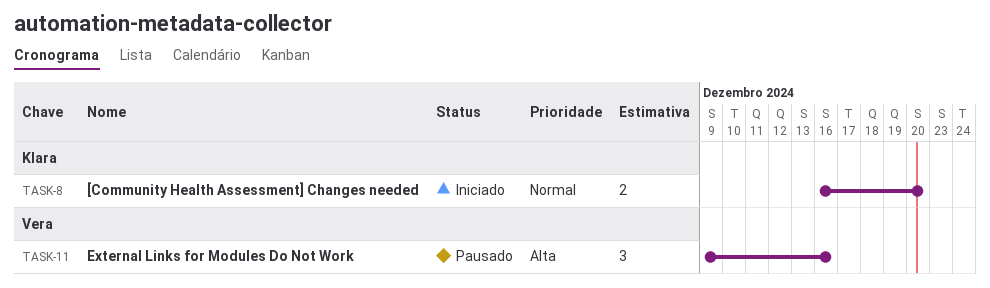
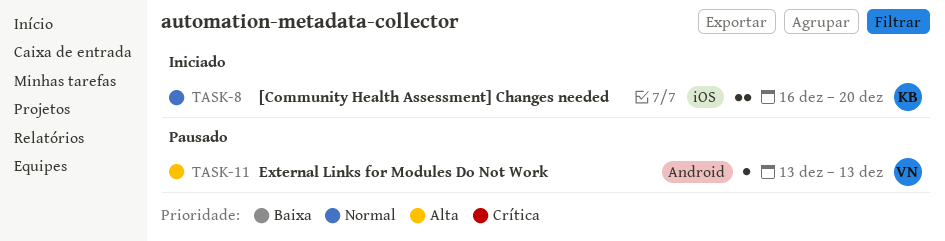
TASK-11, estimate: 3 -> 1
TASK-11, start: Dec 9 -> Dec 13
TASK-11, due: Dec 16 -> Dec 13

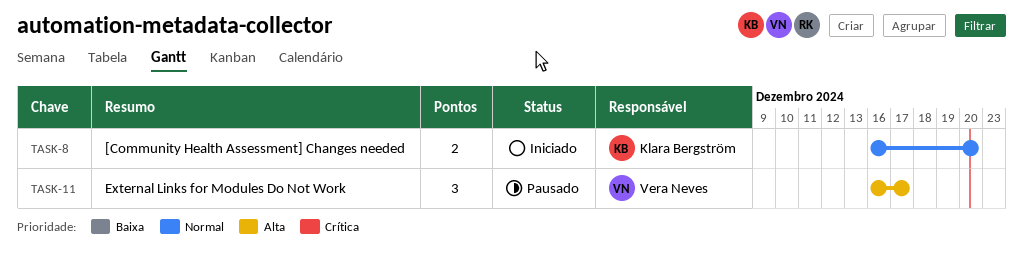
TASK-11, estimate: 1 -> 3
TASK-11, start: Dec 13 -> Dec 16
TASK-11, due: Dec 13 -> Dec 17

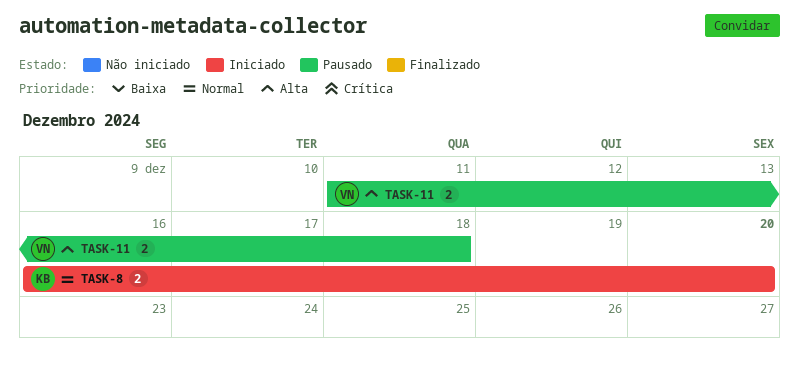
TASK-11, estimate: 3 -> 2
TASK-11, start: Dec 16 -> Dec 11
TASK-11, due: Dec 17 -> Dec 18

